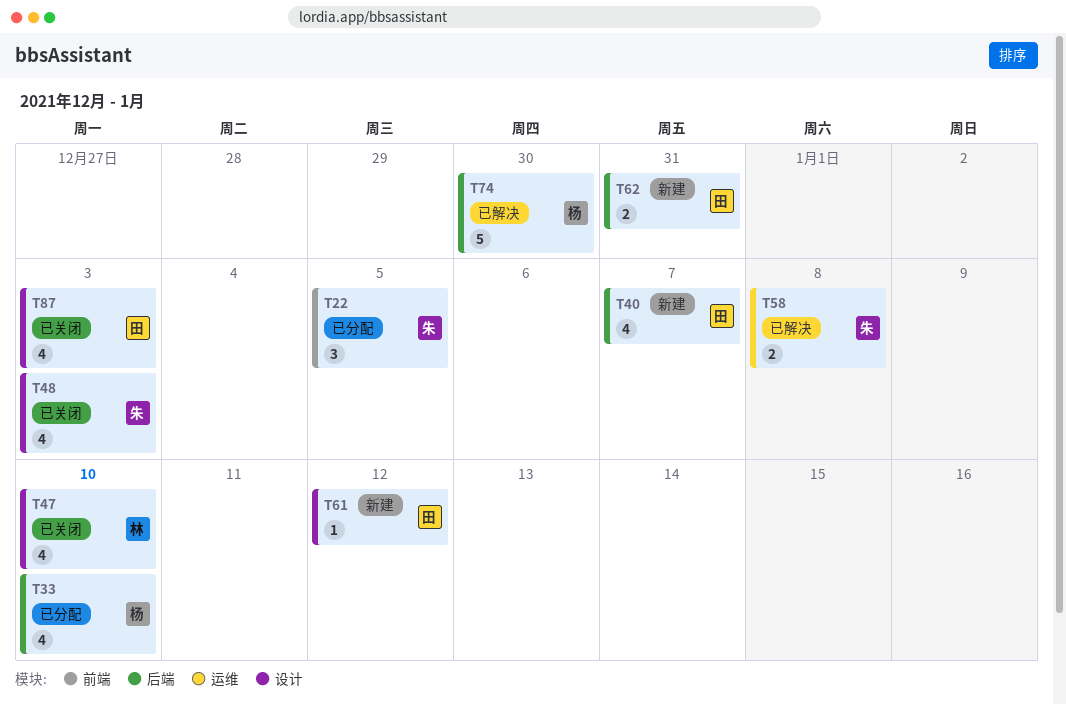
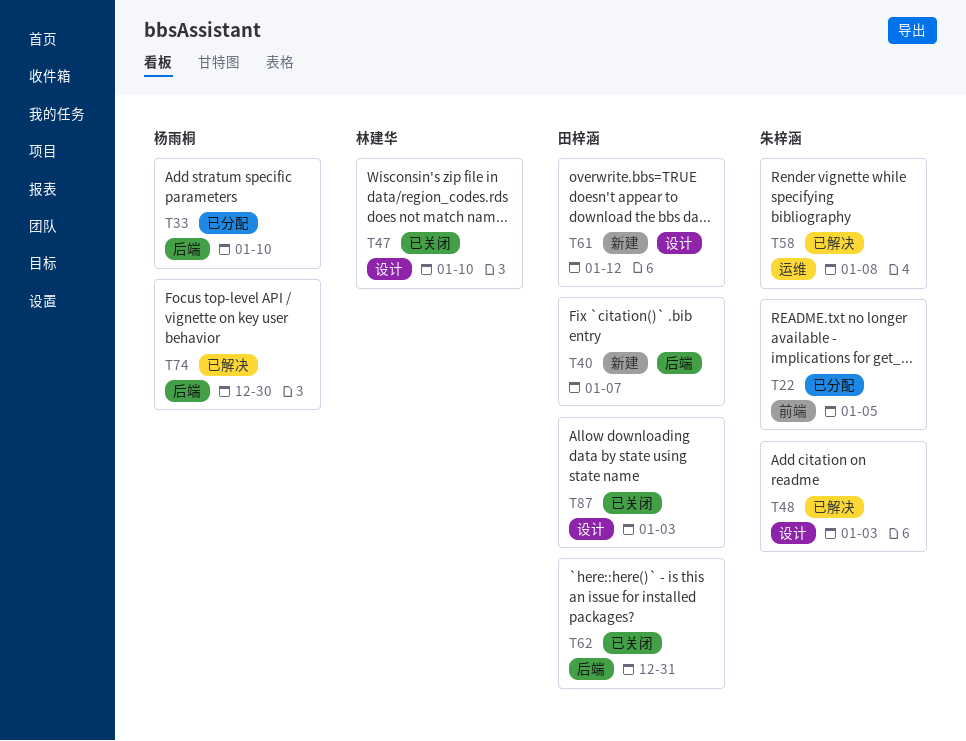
T48, status: 已关闭 -> 已解决
T62, status: 新建 -> 已关闭

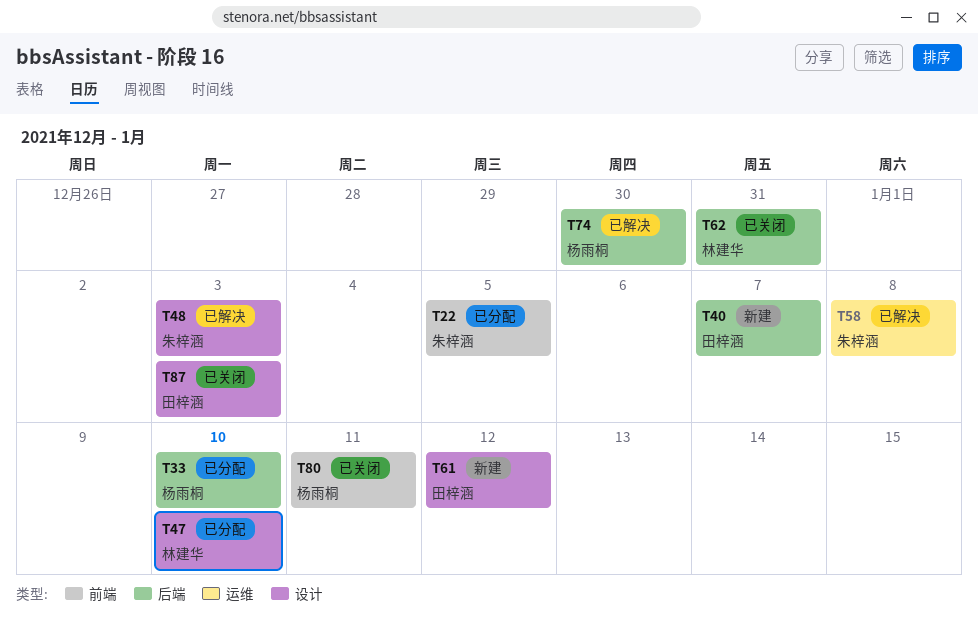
T47, status: 已关闭 -> 已分配
T62, owner: 田梓涵 -> 林建华
T80: none -> present

